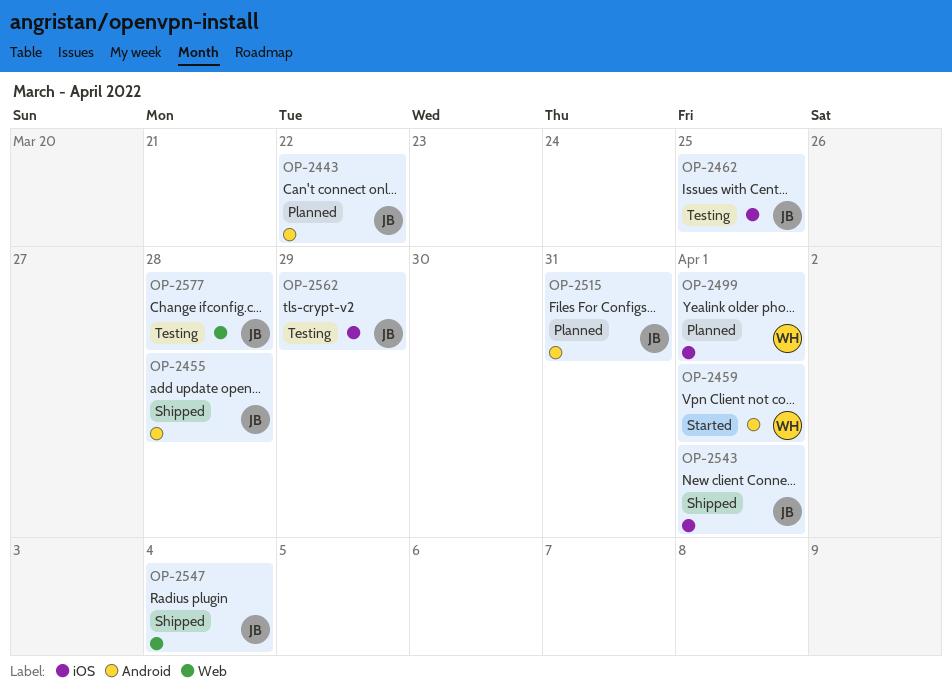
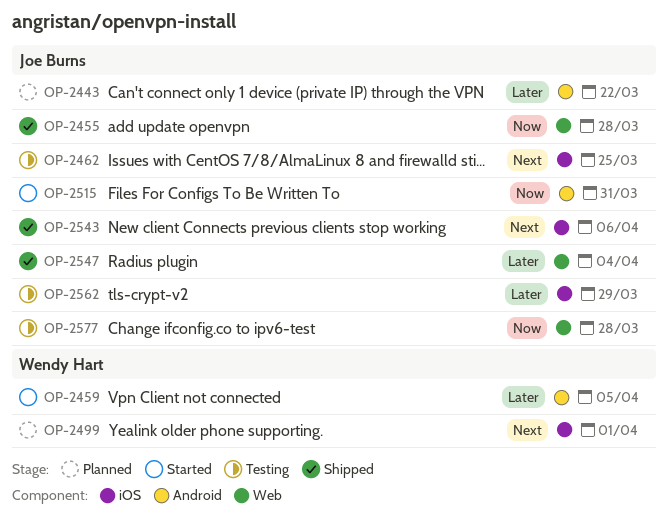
OP-2455, label: Android -> Web
OP-2459, due: Apr 1 -> Apr 5
OP-2515, status: Planned -> Started
OP-2543, due: Apr 1 -> Apr 6

